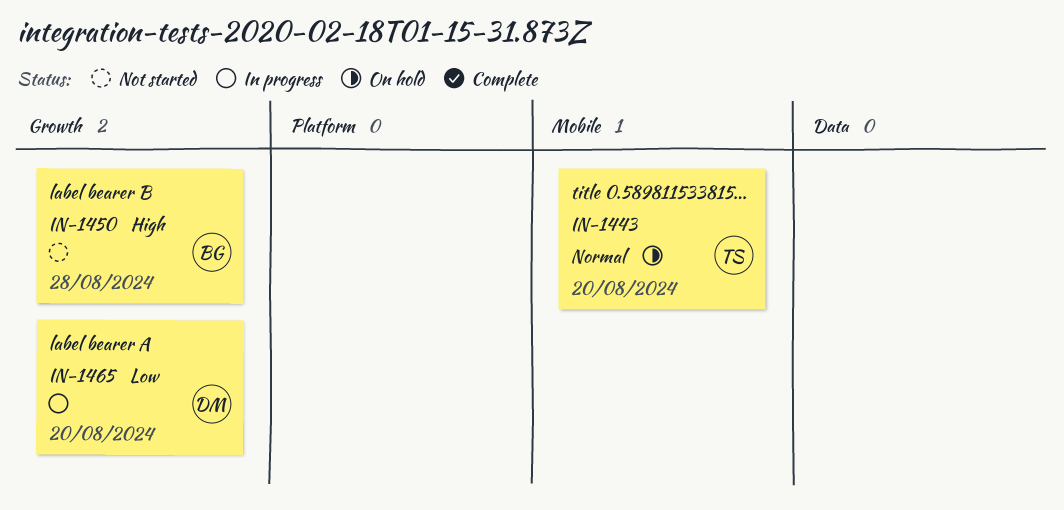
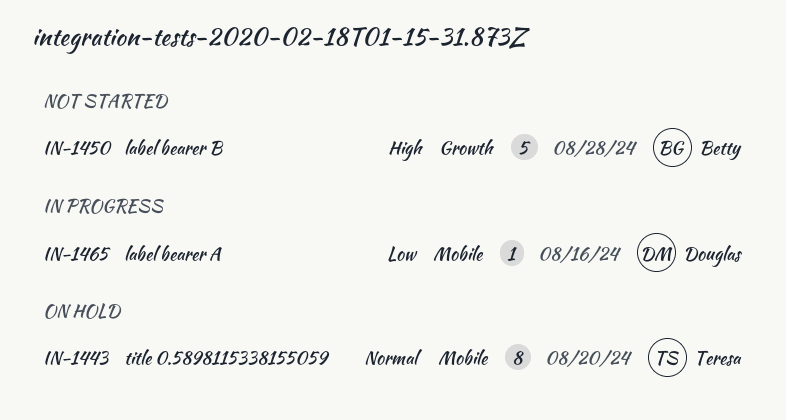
IN-1465, label: Growth -> Mobile
IN-1465, due: Aug 20 -> Aug 16

